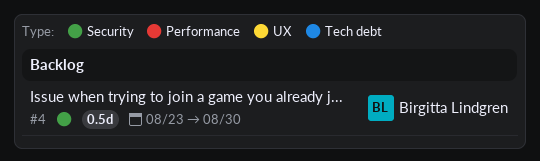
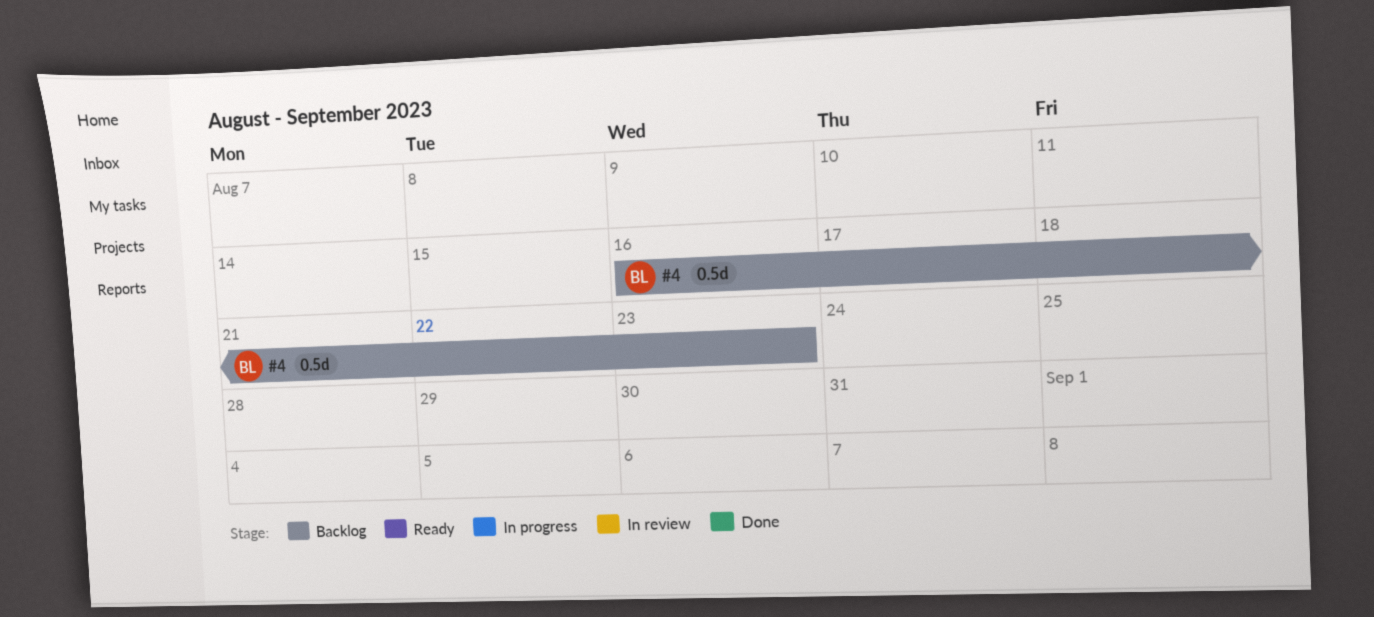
#4, start: Aug 23 -> Aug 16
#4, due: Aug 30 -> Aug 23

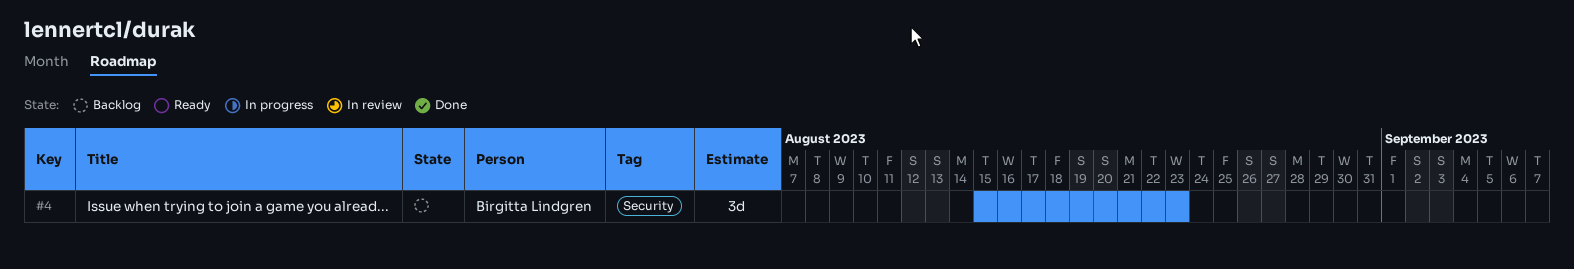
#4, estimate: 0.5d -> 3d
#4, start: Aug 16 -> Aug 15

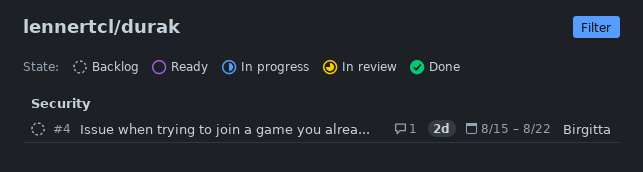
#4, estimate: 3d -> 2d
#4, due: Aug 23 -> Aug 22

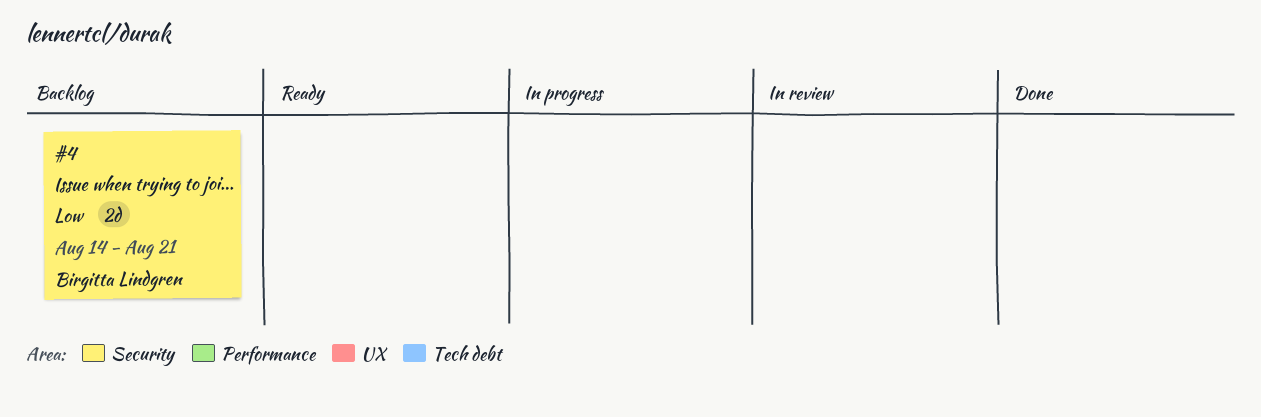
#4, start: Aug 15 -> Aug 14
#4, due: Aug 22 -> Aug 21

